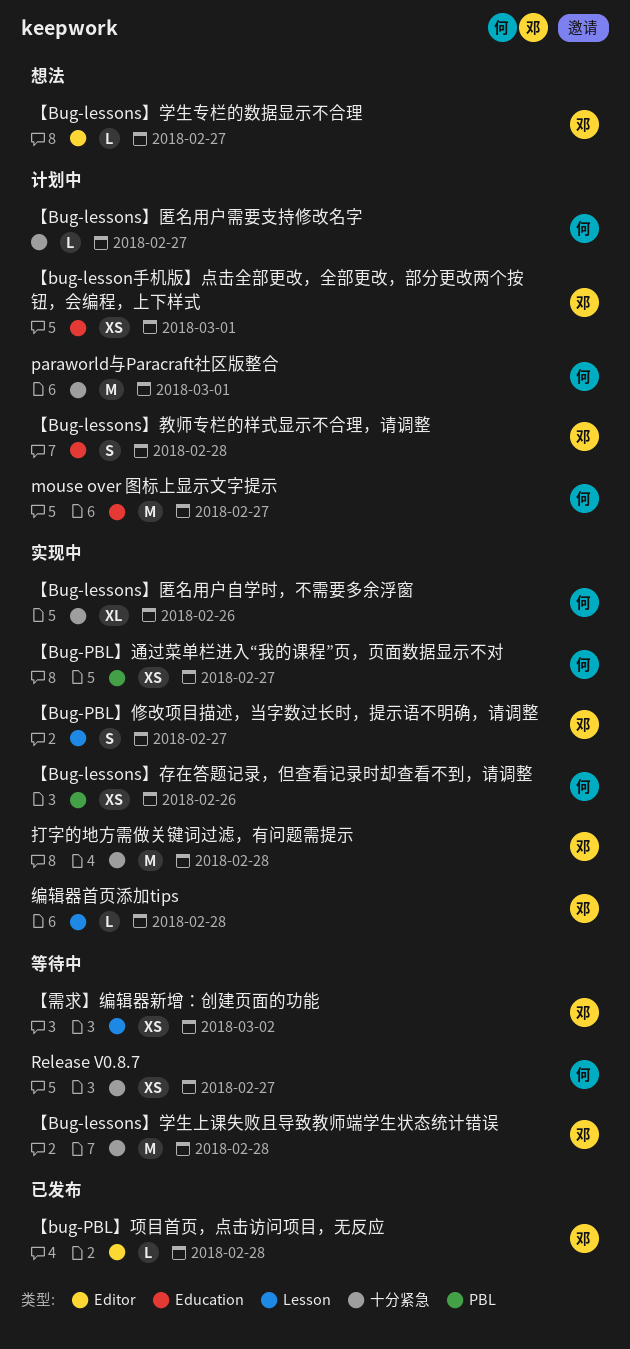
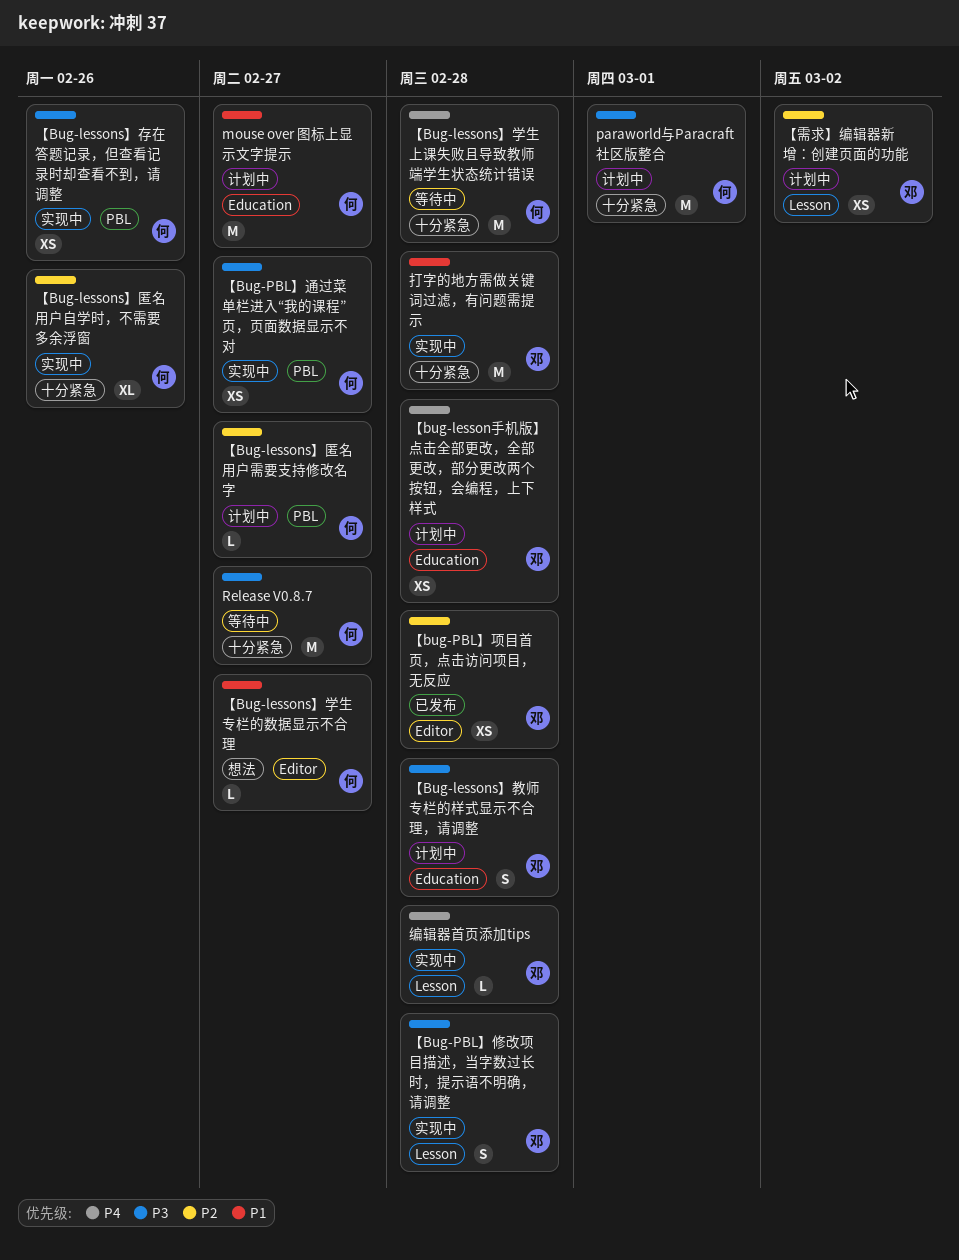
Release V0.8.7, estimate: XS -> M
【Bug-lessons】匿名用户需要支持修改名字, label: 十分紧急 -> PBL
【Bug-lessons】学生上课失败且导致教师端学生状态统计错误, owner: 邓 -> 何
【Bug-lessons】学生专栏的数据显示不合理, owner: 邓 -> 何
【bug-lesson手机版】点击全部更改，全部更改，部分更改两个按钮，会编程，上下样式, due: Mar 1 -> Feb 28
【Bug-PBL】修改项目描述，当字数过长时，提示语不明确，请调整, due: Feb 27 -> Feb 28
【bug-PBL】项目首页，点击访问项目，无反应, estimate: L -> XS
【需求】编辑器新增：创建页面的功能, status: 等待中 -> 计划中

